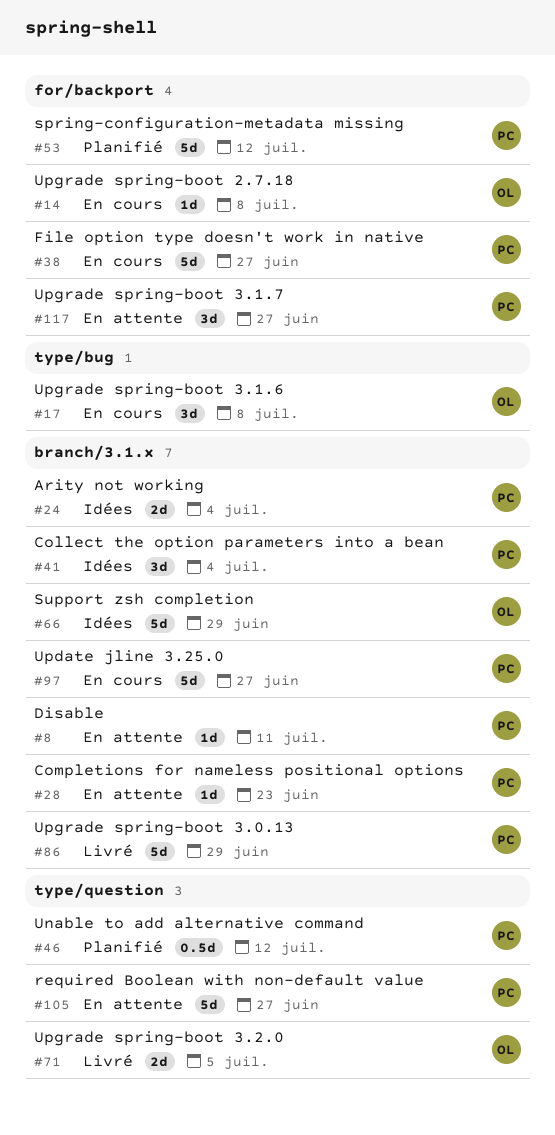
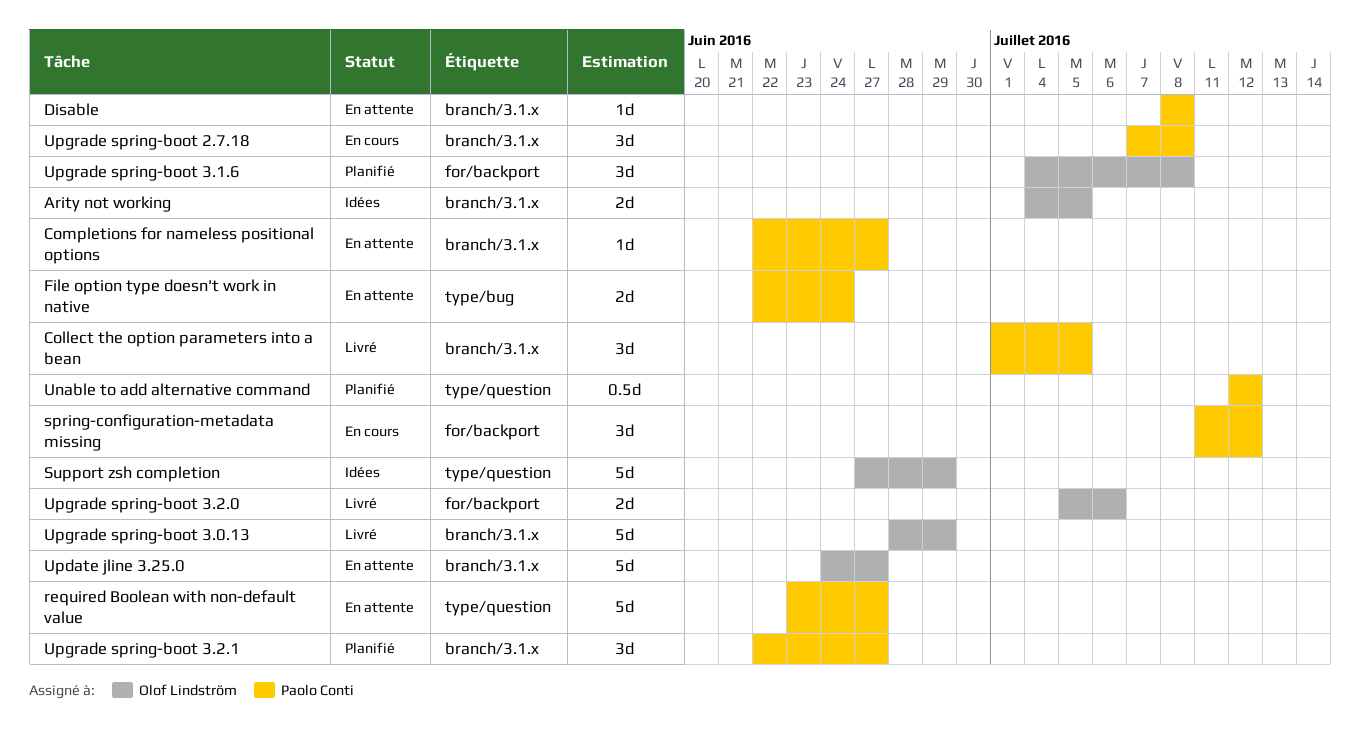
Arity not working, owner: Paolo Conti -> Olof Lindström
Arity not working, due: Jul 4 -> Jul 5
Collect the option parameters into a bean, status: Idées -> Livré
Collect the option parameters into a bean, due: Jul 4 -> Jul 5
Completions for nameless positional options, due: Jun 23 -> Jun 27
Disable, due: Jul 11 -> Jul 8
File option type doesn't work in native, status: En cours -> En attente
File option type doesn't work in native, label: for/backport -> type/bug
File option type doesn't work in native, estimate: 5d -> 2d
File option type doesn't work in native, due: Jun 27 -> Jun 24
spring-configuration-metadata missing, status: Planifié -> En cours
spring-configuration-metadata missing, estimate: 5d -> 3d
Support zsh completion, label: branch/3.1.x -> type/question
Update jline 3.25.0, status: En cours -> En attente
Update jline 3.25.0, owner: Paolo Conti -> Olof Lindström
Upgrade spring-boot 2.7.18, owner: Olof Lindström -> Paolo Conti
Upgrade spring-boot 2.7.18, label: for/backport -> branch/3.1.x
Upgrade spring-boot 2.7.18, estimate: 1d -> 3d
Upgrade spring-boot 3.0.13, owner: Paolo Conti -> Olof Lindström
Upgrade spring-boot 3.1.6, status: En cours -> Planifié
Upgrade spring-boot 3.1.6, label: type/bug -> for/backport
Upgrade spring-boot 3.1.7: present -> none
Upgrade spring-boot 3.2.0, label: type/question -> for/backport
Upgrade spring-boot 3.2.0, due: Jul 5 -> Jul 6
Upgrade spring-boot 3.2.1: none -> present

